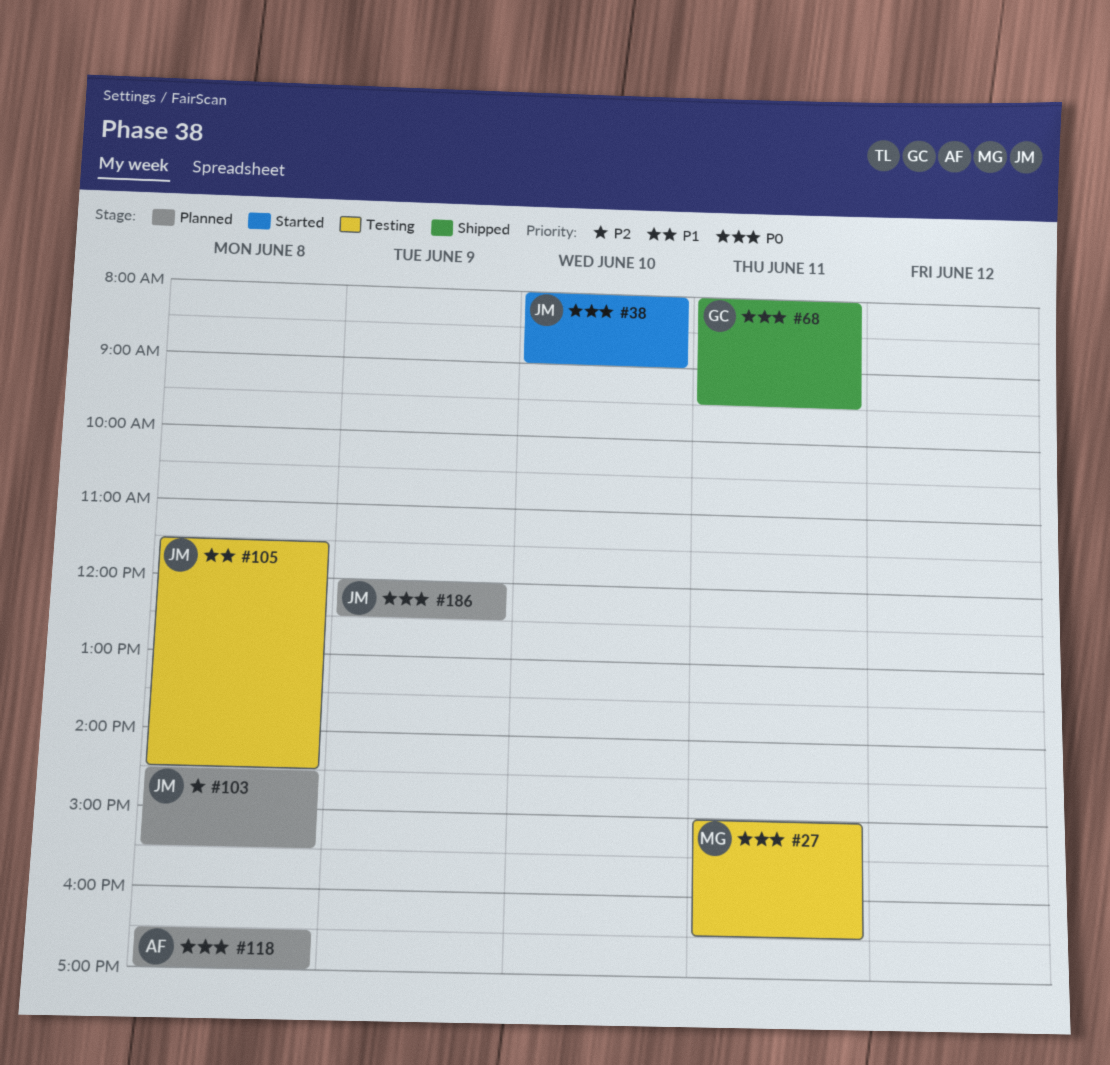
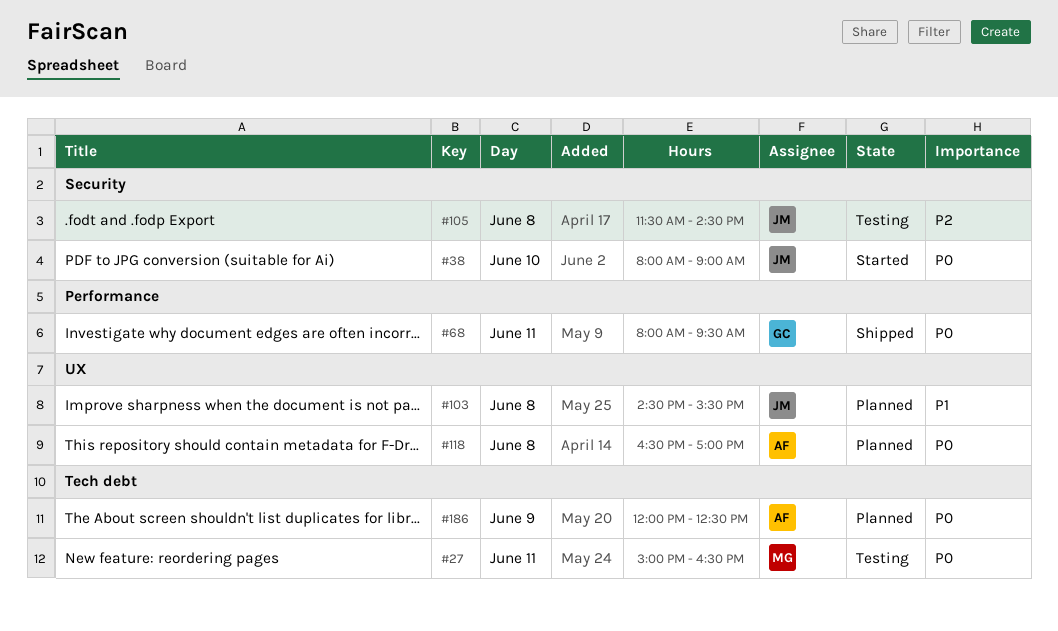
#103, priority: P2 -> P1
#105, priority: P1 -> P2
#186, owner: JM -> AF

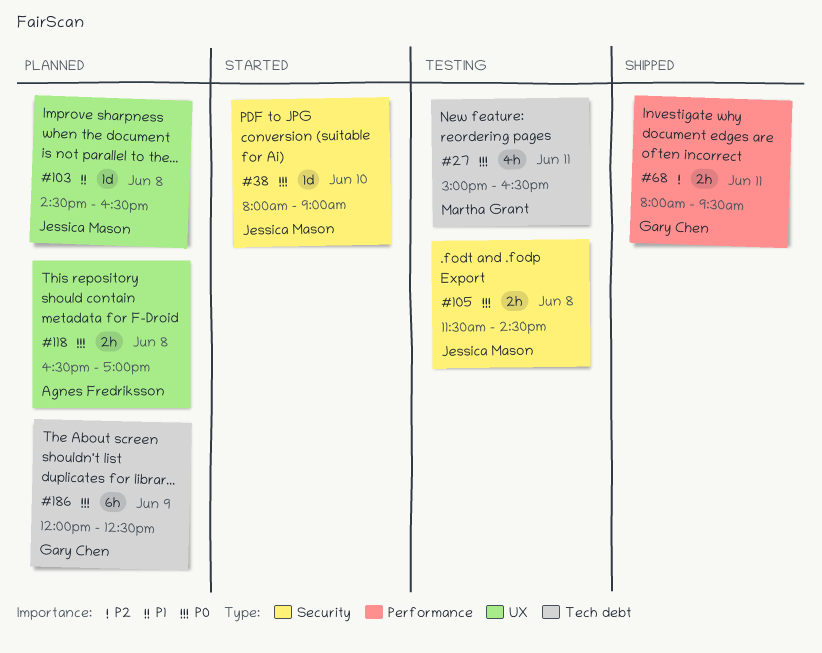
#68, priority: P0 -> P2
#103, ends: 15:30 -> 16:30
#105, priority: P2 -> P0
#186, owner: Agnes Fredriksson -> Gary Chen

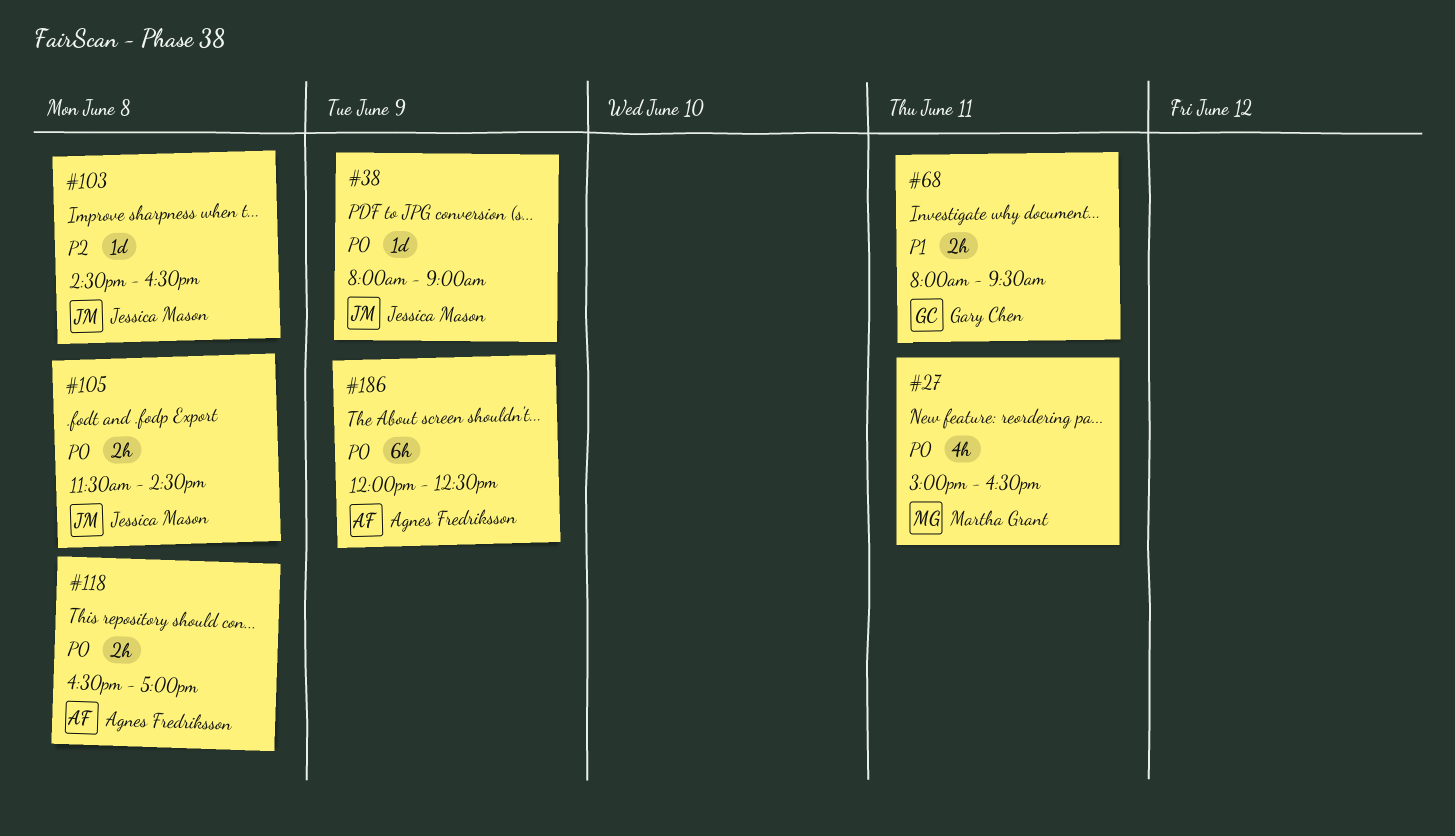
#38, day: Jun 10 -> Jun 9
#68, priority: P2 -> P1
#103, priority: P1 -> P2
#186, owner: Gary Chen -> Agnes Fredriksson

